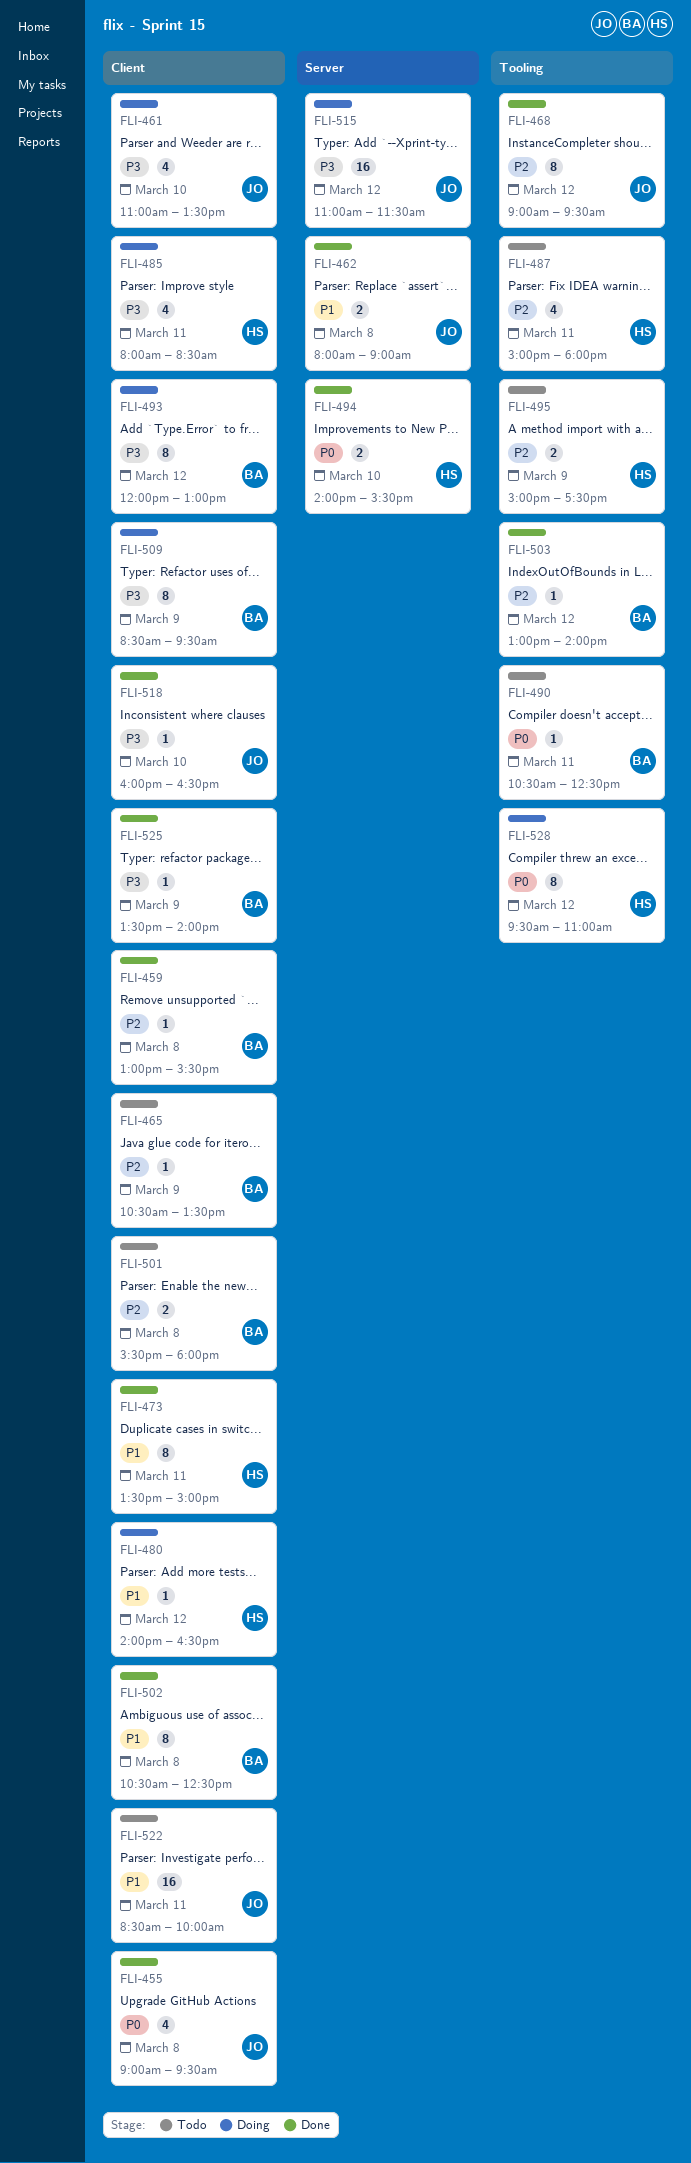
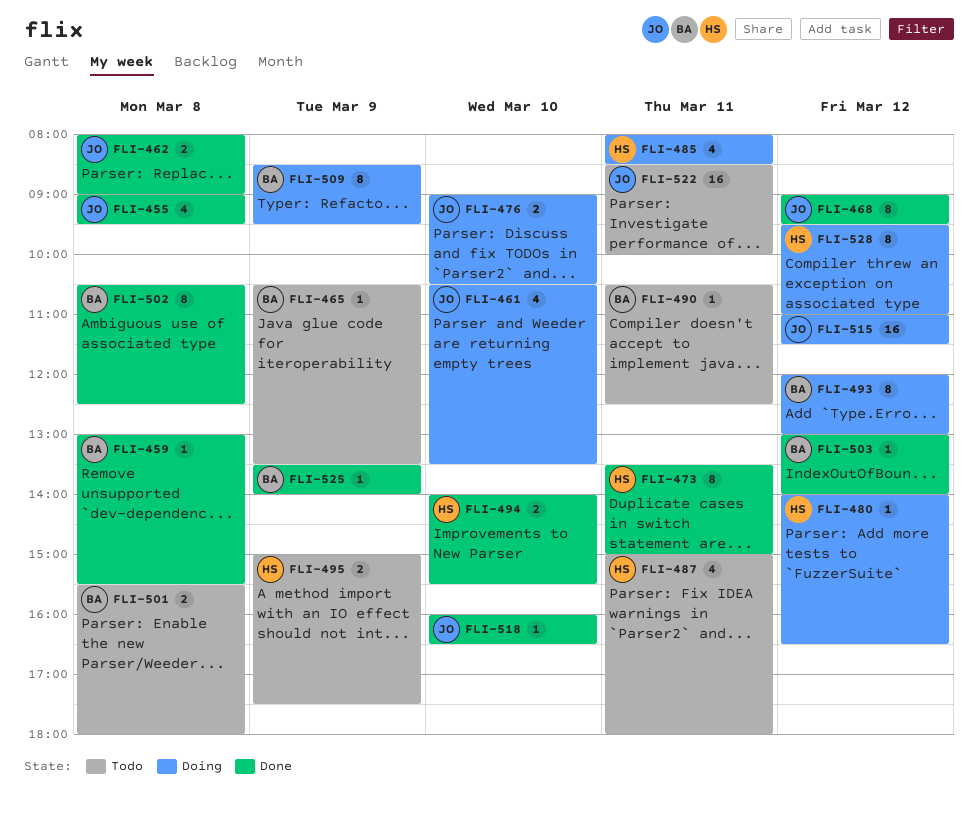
FLI-461, begins: 11:00 -> 10:30
FLI-476: none -> present

